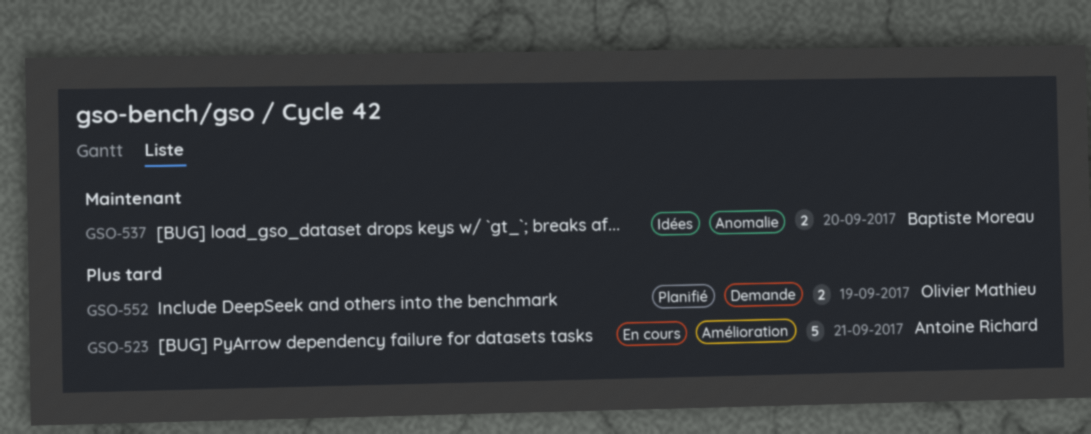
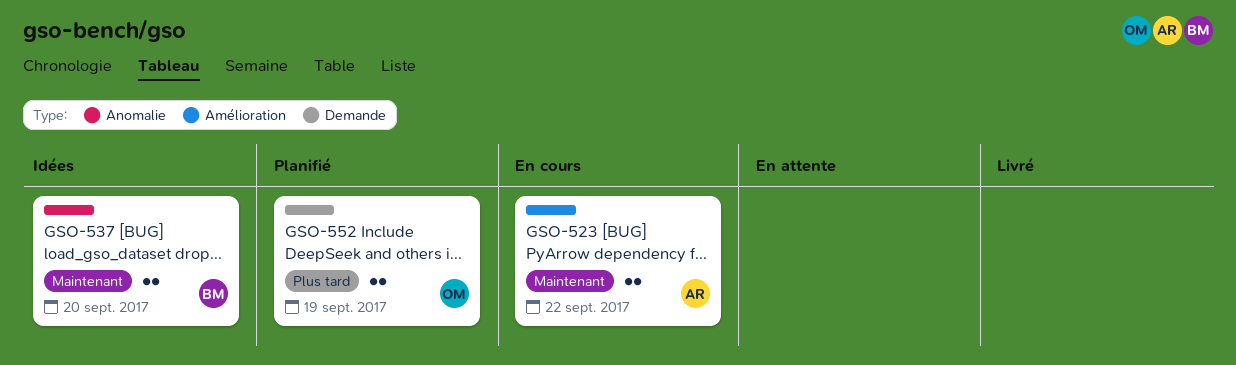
GSO-523, priority: Plus tard -> Maintenant
GSO-523, estimate: 5 -> 2
GSO-523, due: Sep 21 -> Sep 22

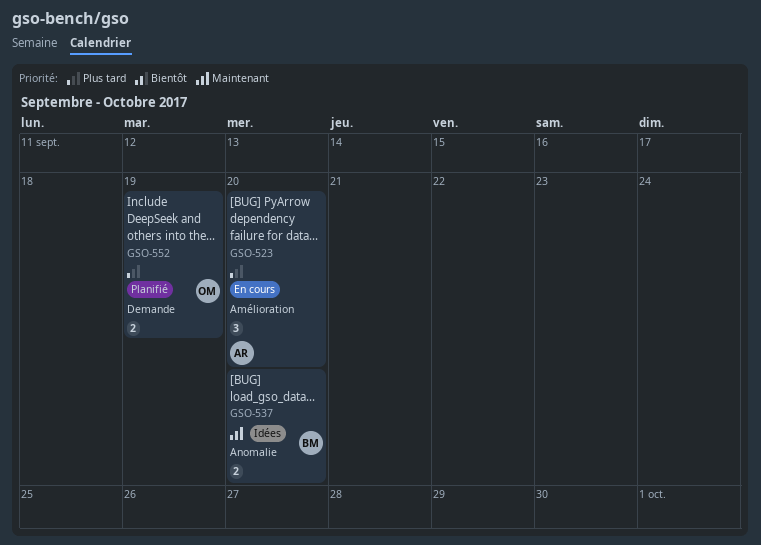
GSO-523, priority: Maintenant -> Plus tard
GSO-523, estimate: 2 -> 3
GSO-523, due: Sep 22 -> Sep 20

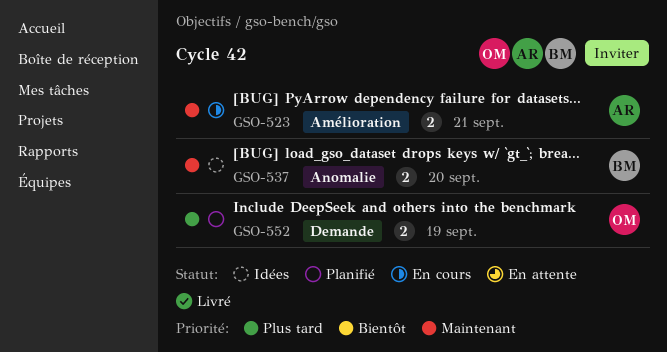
GSO-523, priority: Plus tard -> Maintenant
GSO-523, estimate: 3 -> 2
GSO-523, due: Sep 20 -> Sep 21

